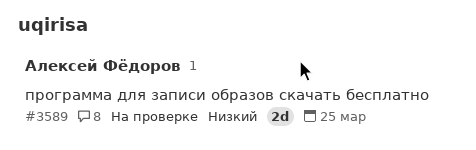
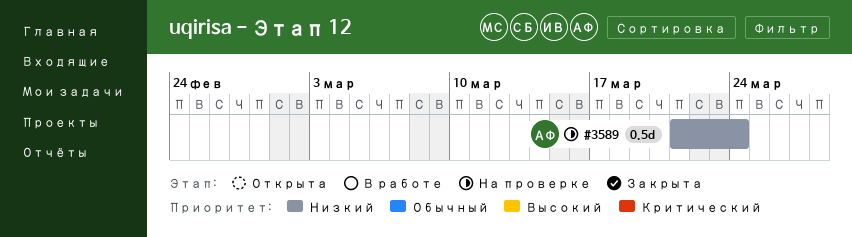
#3589, estimate: 2d -> 0.5d
#3589, due: Mar 25 -> Mar 24

